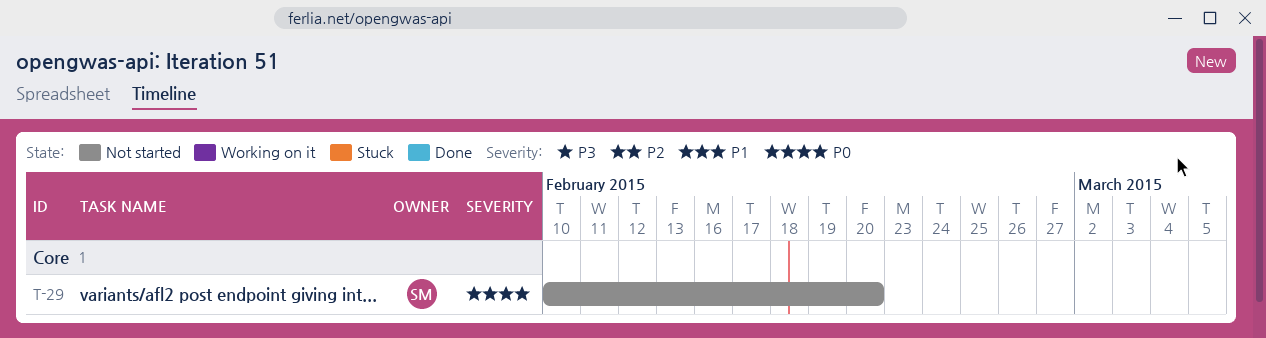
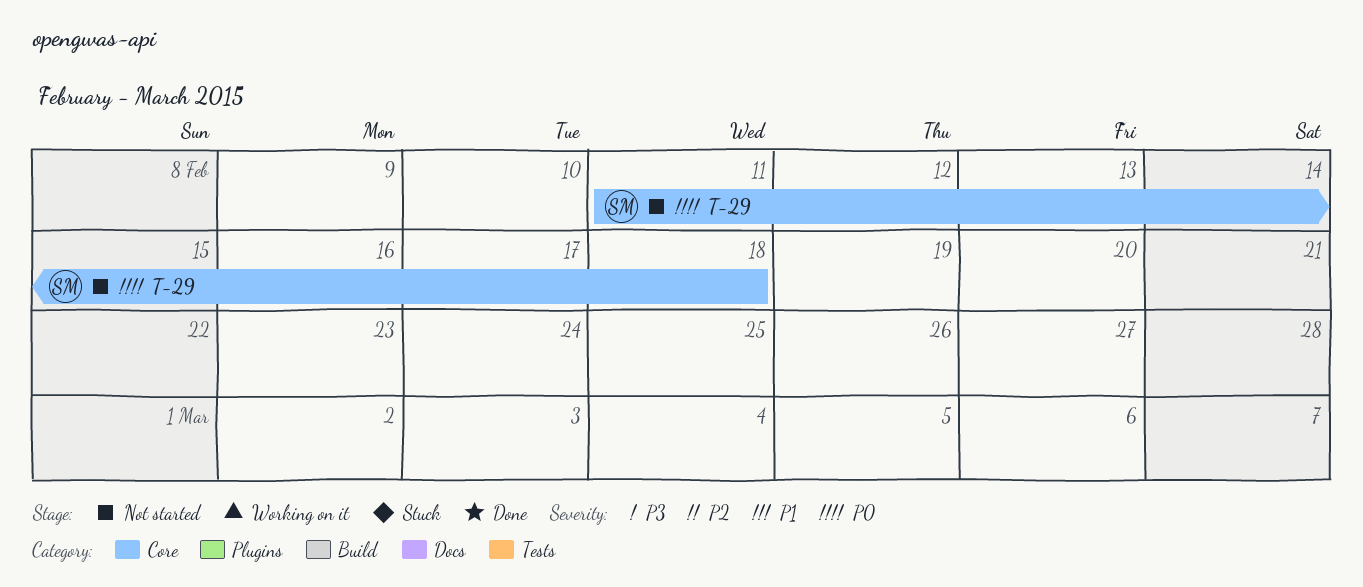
T-29, start: Feb 10 -> Feb 11
T-29, due: Feb 20 -> Feb 18

